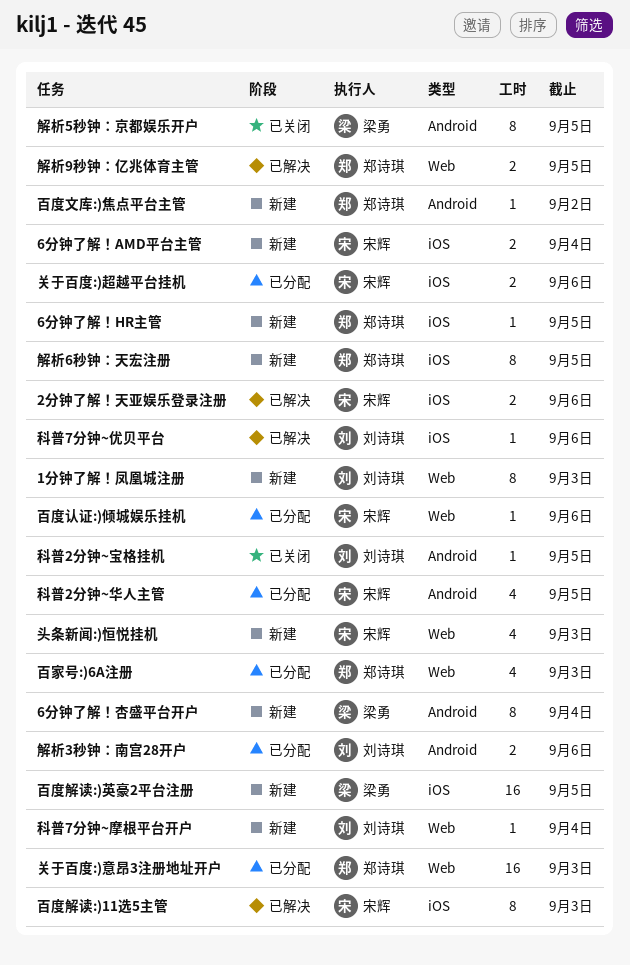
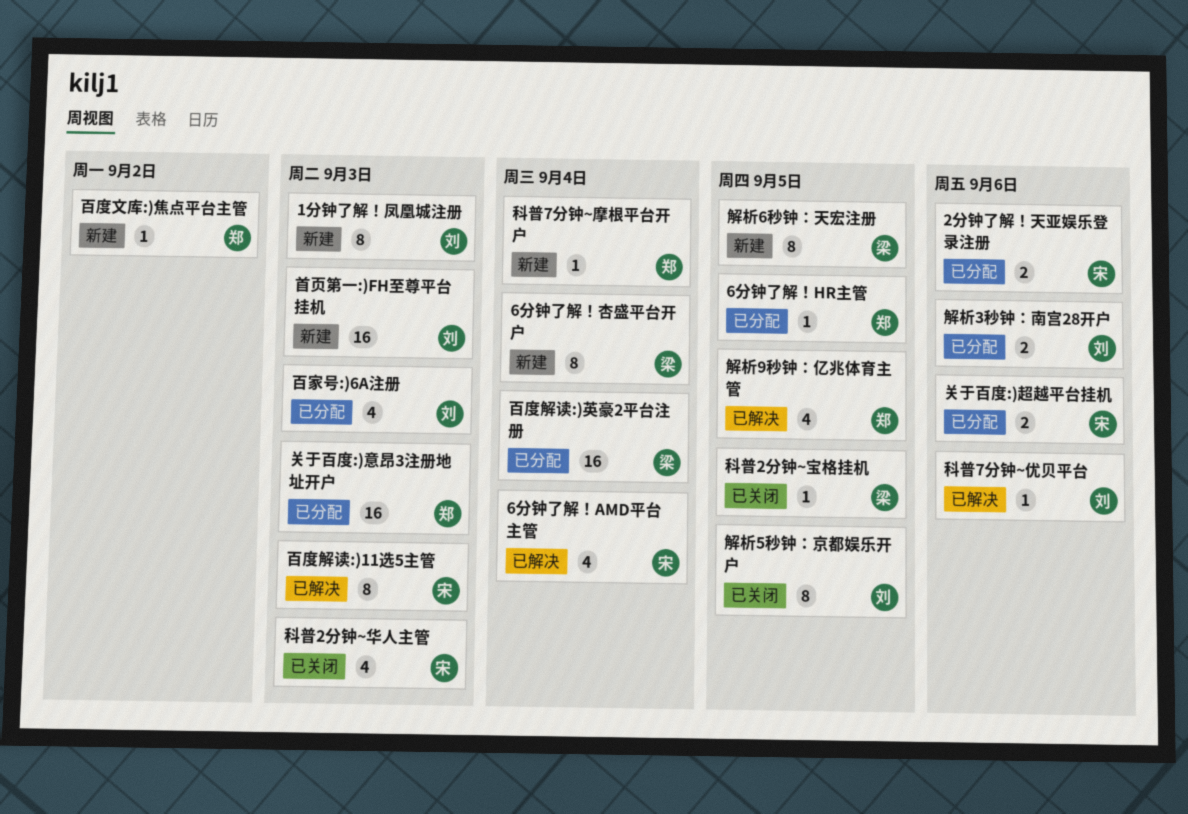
2分钟了解！天亚娱乐登录注册, status: 已解决 -> 已分配
6分钟了解！AMD平台主管, status: 新建 -> 已解决
6分钟了解！AMD平台主管, estimate: 2 -> 4
6分钟了解！HR主管, status: 新建 -> 已分配
头条新闻:)恒悦挂机: present -> none
百家号:)6A注册, owner: 郑诗琪 -> 刘诗琪
百度解读:)英豪2平台注册, status: 新建 -> 已分配
百度解读:)英豪2平台注册, due: Sep 5 -> Sep 4
百度认证:)倾城娱乐挂机: present -> none
科普2分钟~华人主管, status: 已分配 -> 已关闭
科普2分钟~华人主管, due: Sep 5 -> Sep 3
科普2分钟~宝格挂机, owner: 刘诗琪 -> 梁勇
科普7分钟~摩根平台开户, owner: 刘诗琪 -> 郑诗琪
解析5秒钟：京都娱乐开户, owner: 梁勇 -> 刘诗琪
解析6秒钟：天宏注册, owner: 郑诗琪 -> 梁勇
解析9秒钟：亿兆体育主管, estimate: 2 -> 4
首页第一:)FH至尊平台挂机: none -> present

